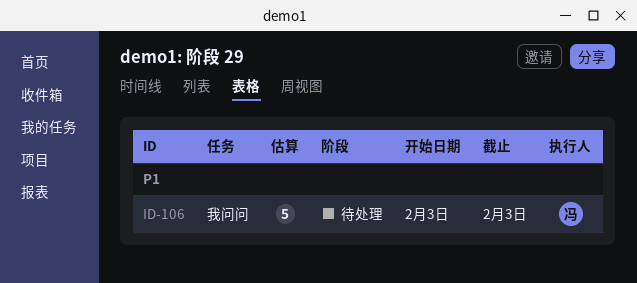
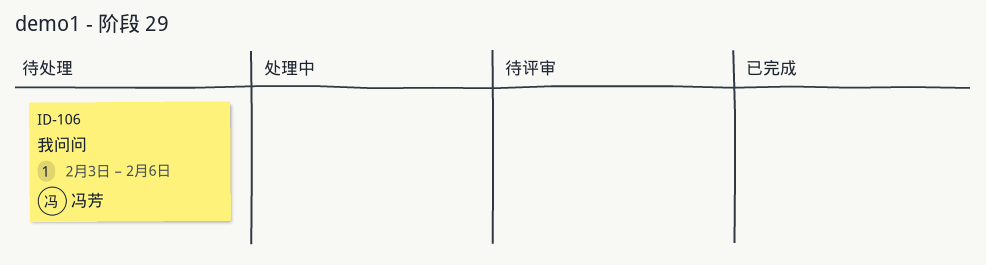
ID-106, estimate: 5 -> 1
ID-106, due: Feb 3 -> Feb 6

